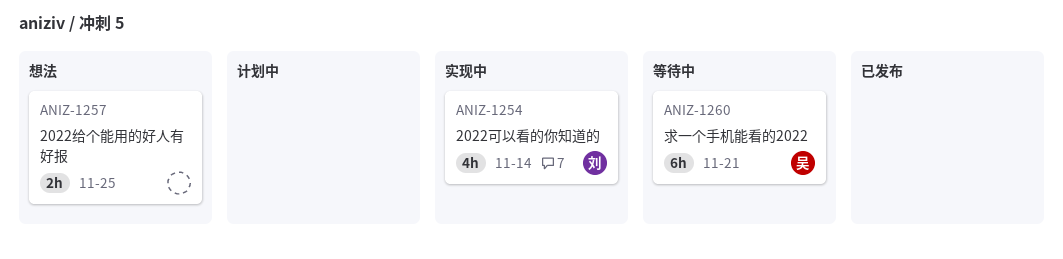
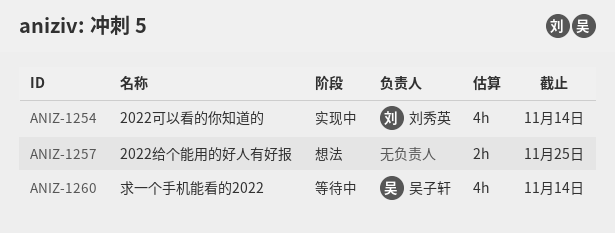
ANIZ-1260, estimate: 6h -> 4h
ANIZ-1260, due: Nov 21 -> Nov 14

